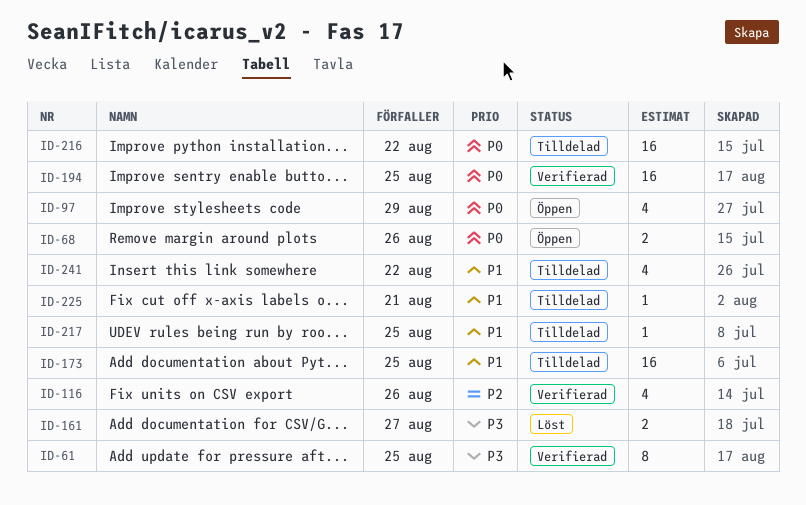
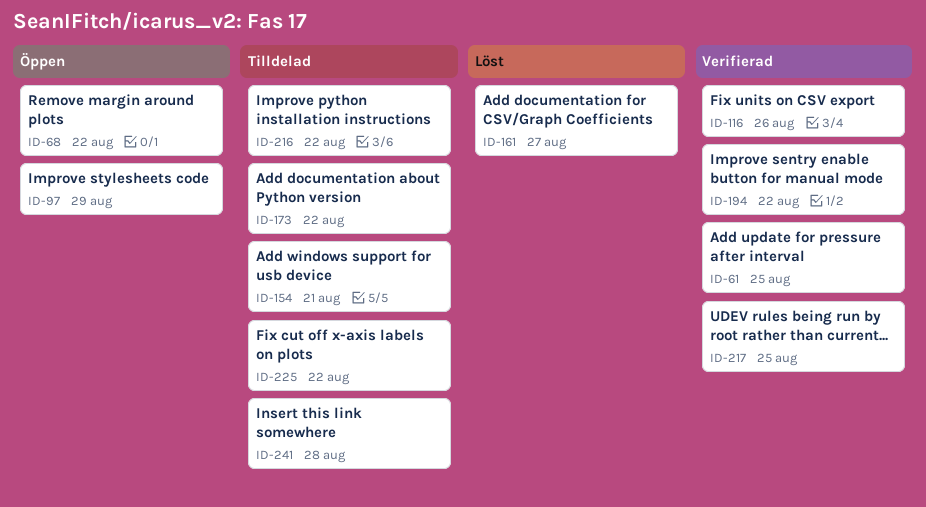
ID-68, due: Aug 26 -> Aug 22
ID-154: none -> present
ID-173, due: Aug 25 -> Aug 22
ID-194, due: Aug 25 -> Aug 22
ID-217, status: Tilldelad -> Verifierad
ID-225, due: Aug 21 -> Aug 22
ID-241, due: Aug 22 -> Aug 28

